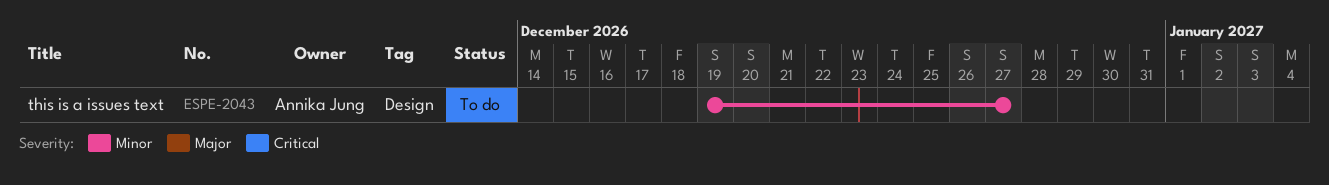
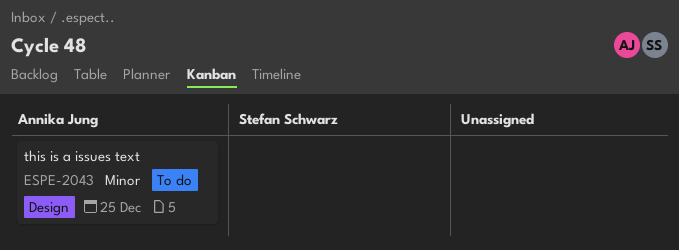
ESPE-2043, due: Dec 27 -> Dec 25

